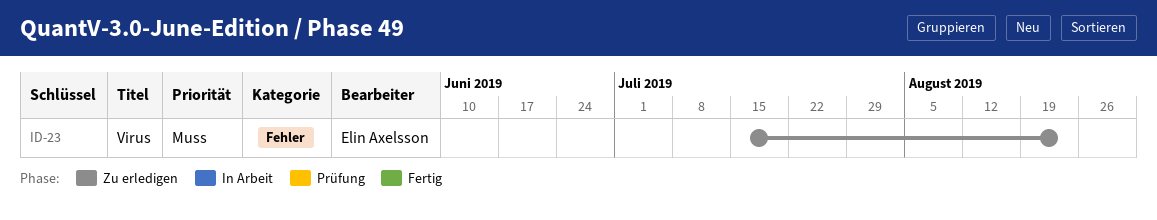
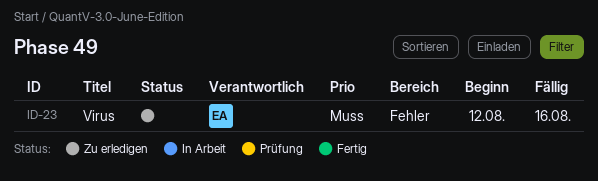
ID-23, start: Jul 15 -> Aug 12
ID-23, due: Aug 23 -> Aug 16

